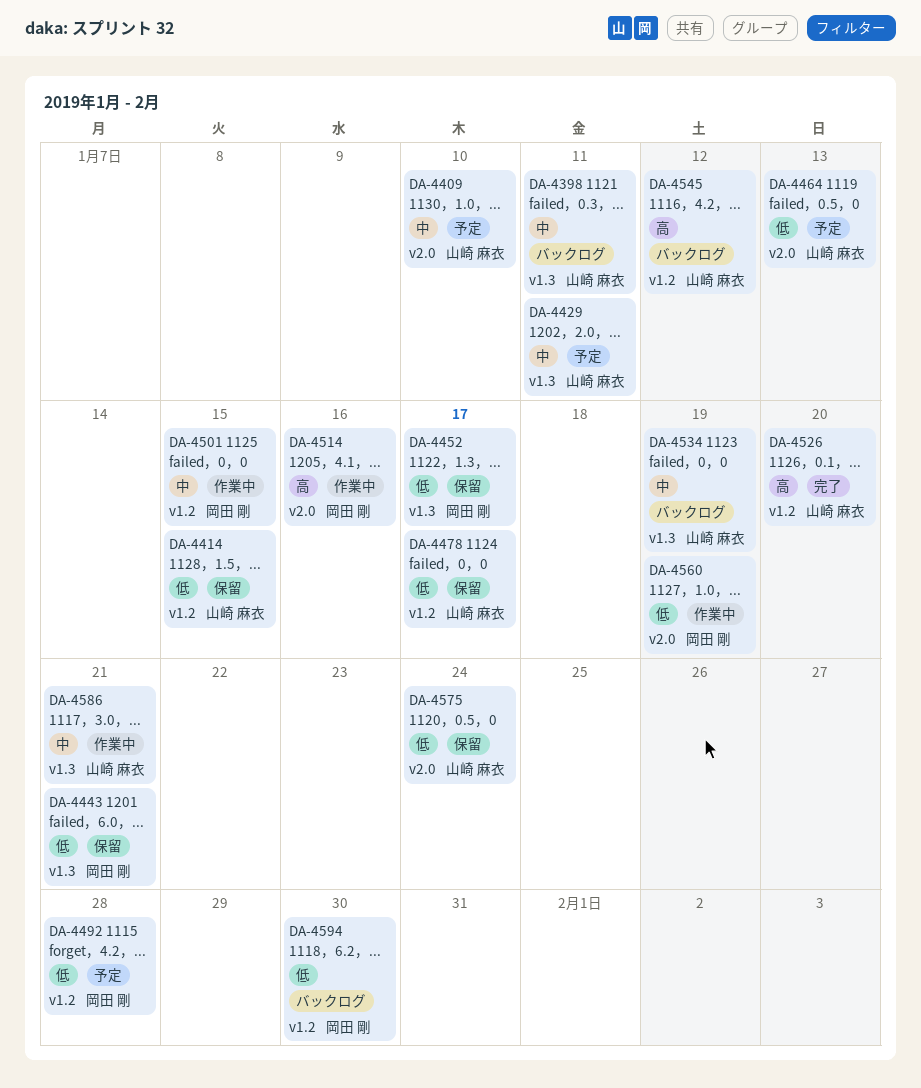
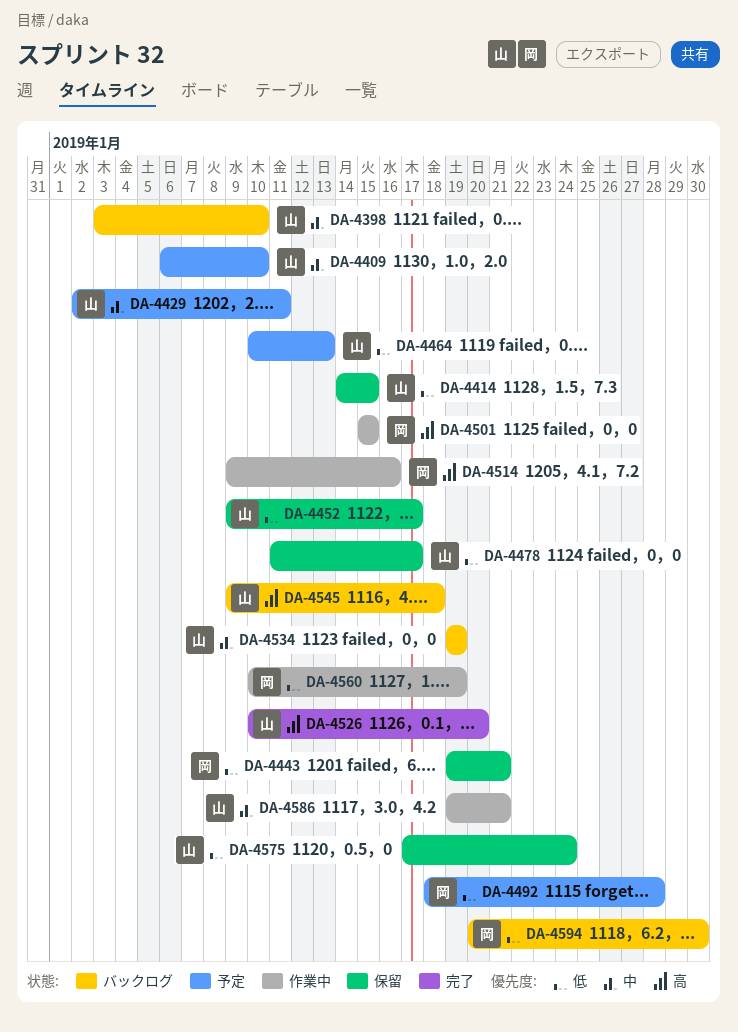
DA-4398, due: Jan 11 -> Jan 10
DA-4452, owner: 岡田 剛 -> 山崎 麻衣
DA-4501, priority: 中 -> 高
DA-4545, due: Jan 12 -> Jan 18

